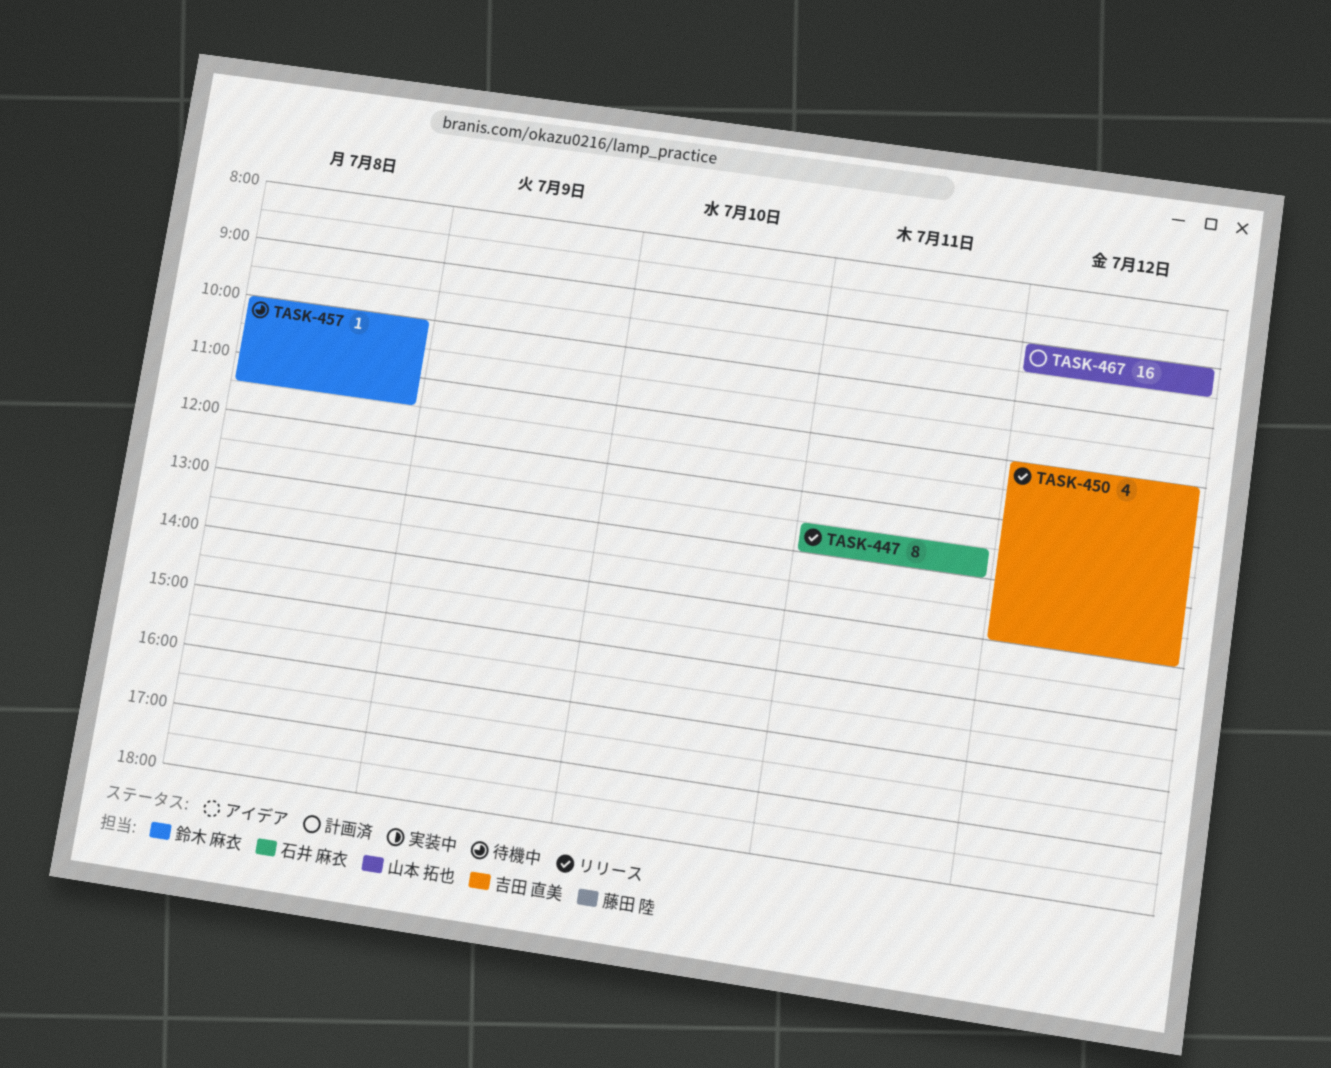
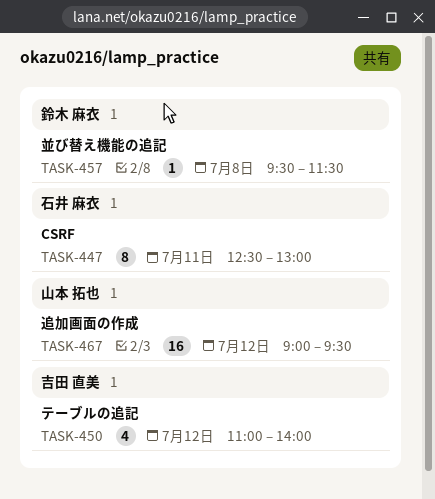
TASK-457, begins: 10:00 -> 09:30

